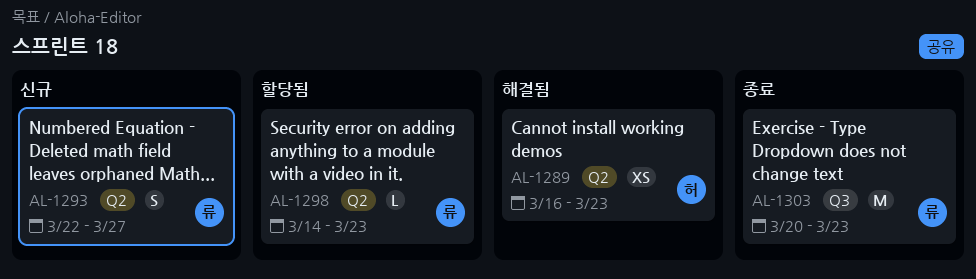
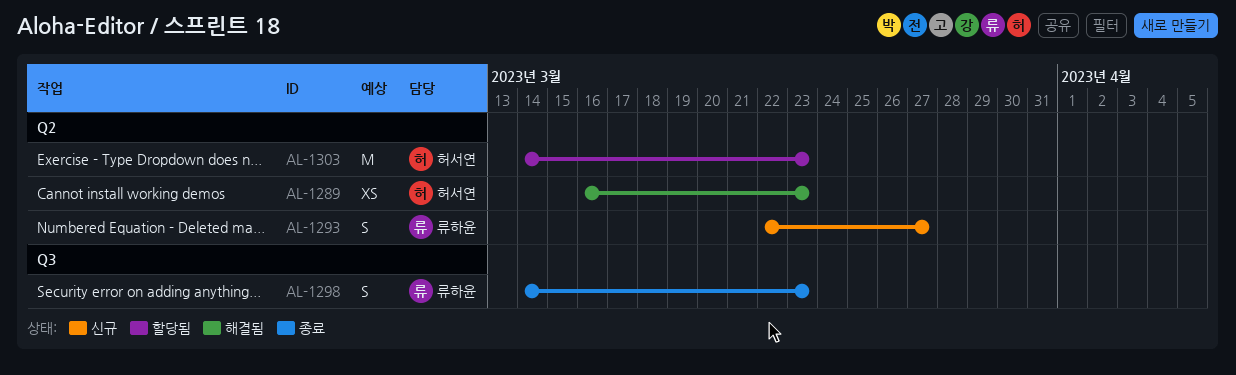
AL-1298, status: 할당됨 -> 종료
AL-1298, label: Q2 -> Q3
AL-1298, estimate: L -> S
AL-1303, status: 종료 -> 할당됨
AL-1303, owner: 류하윤 -> 허서연
AL-1303, label: Q3 -> Q2
AL-1303, start: Mar 20 -> Mar 14

